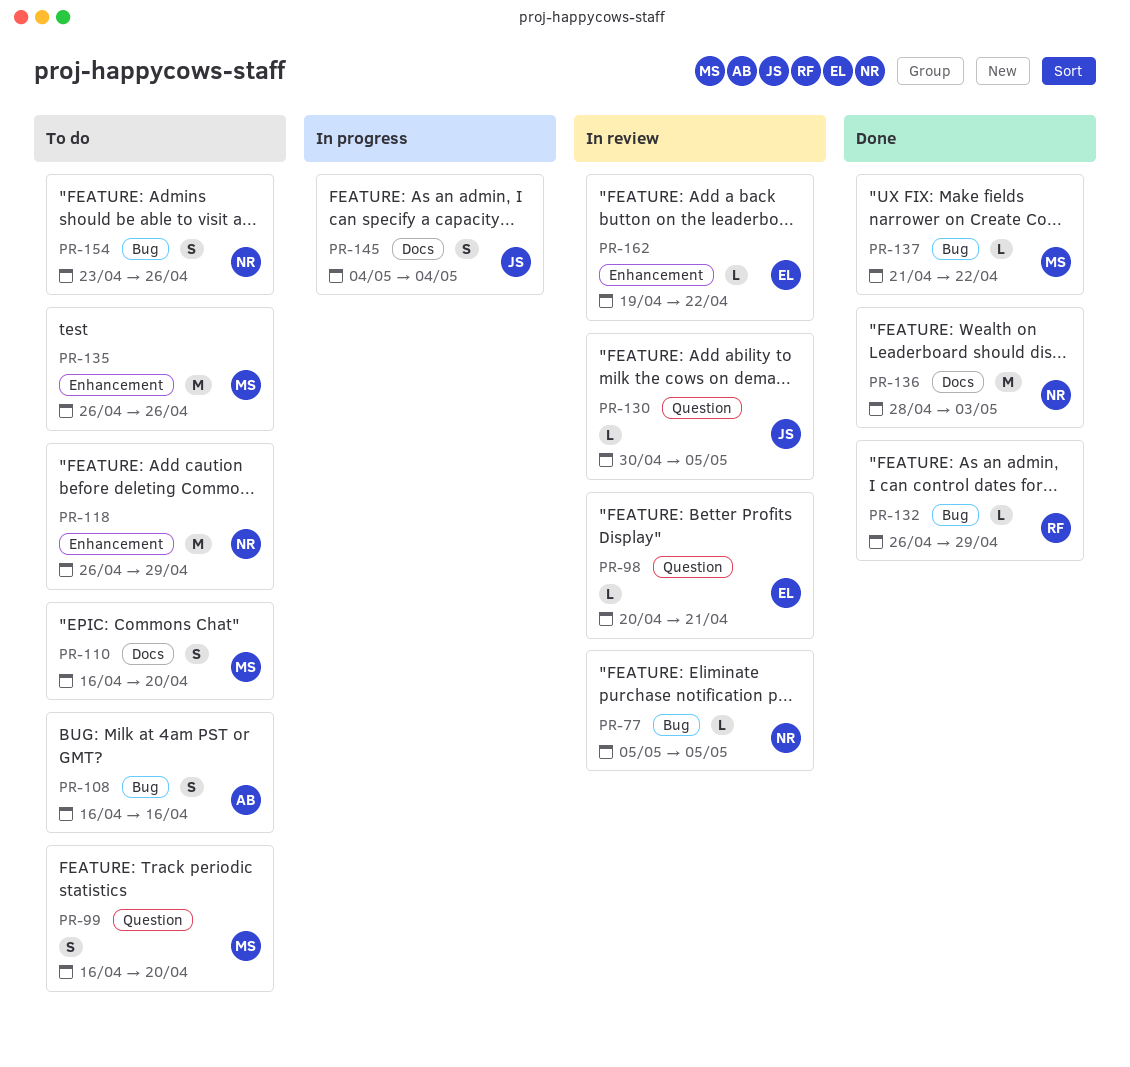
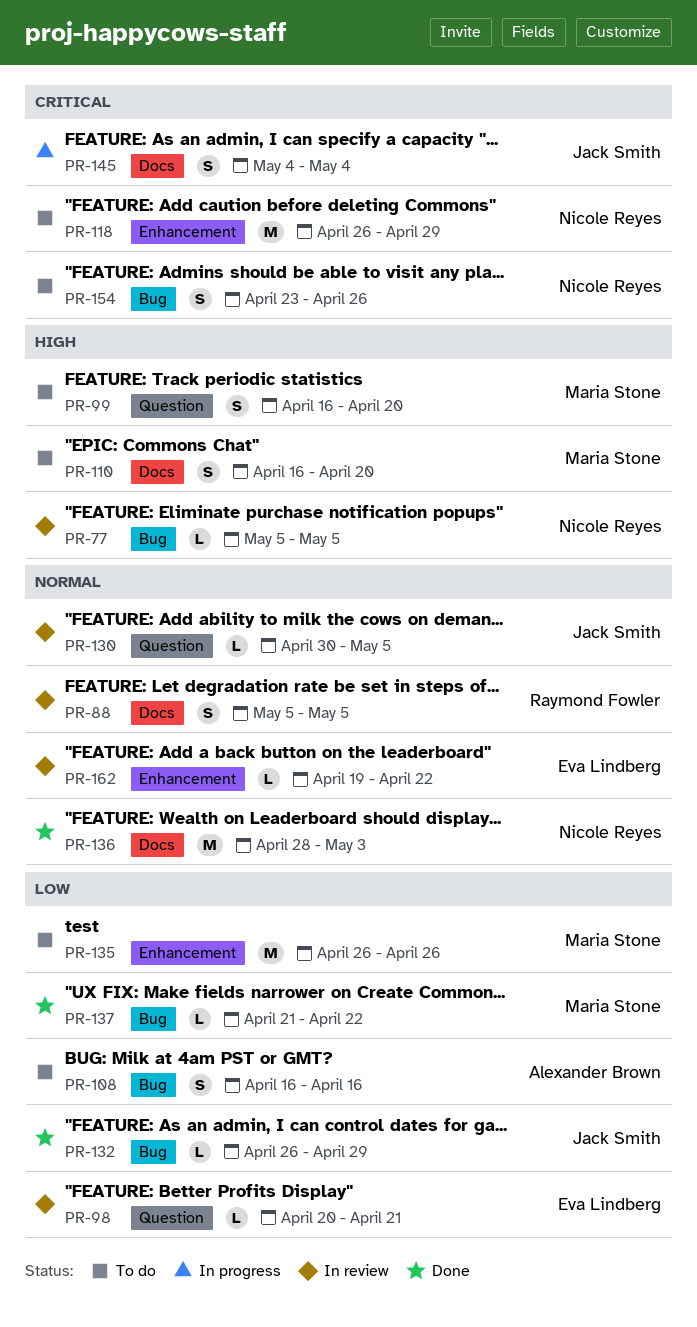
PR-88: none -> present
PR-132, owner: Raymond Fowler -> Jack Smith

